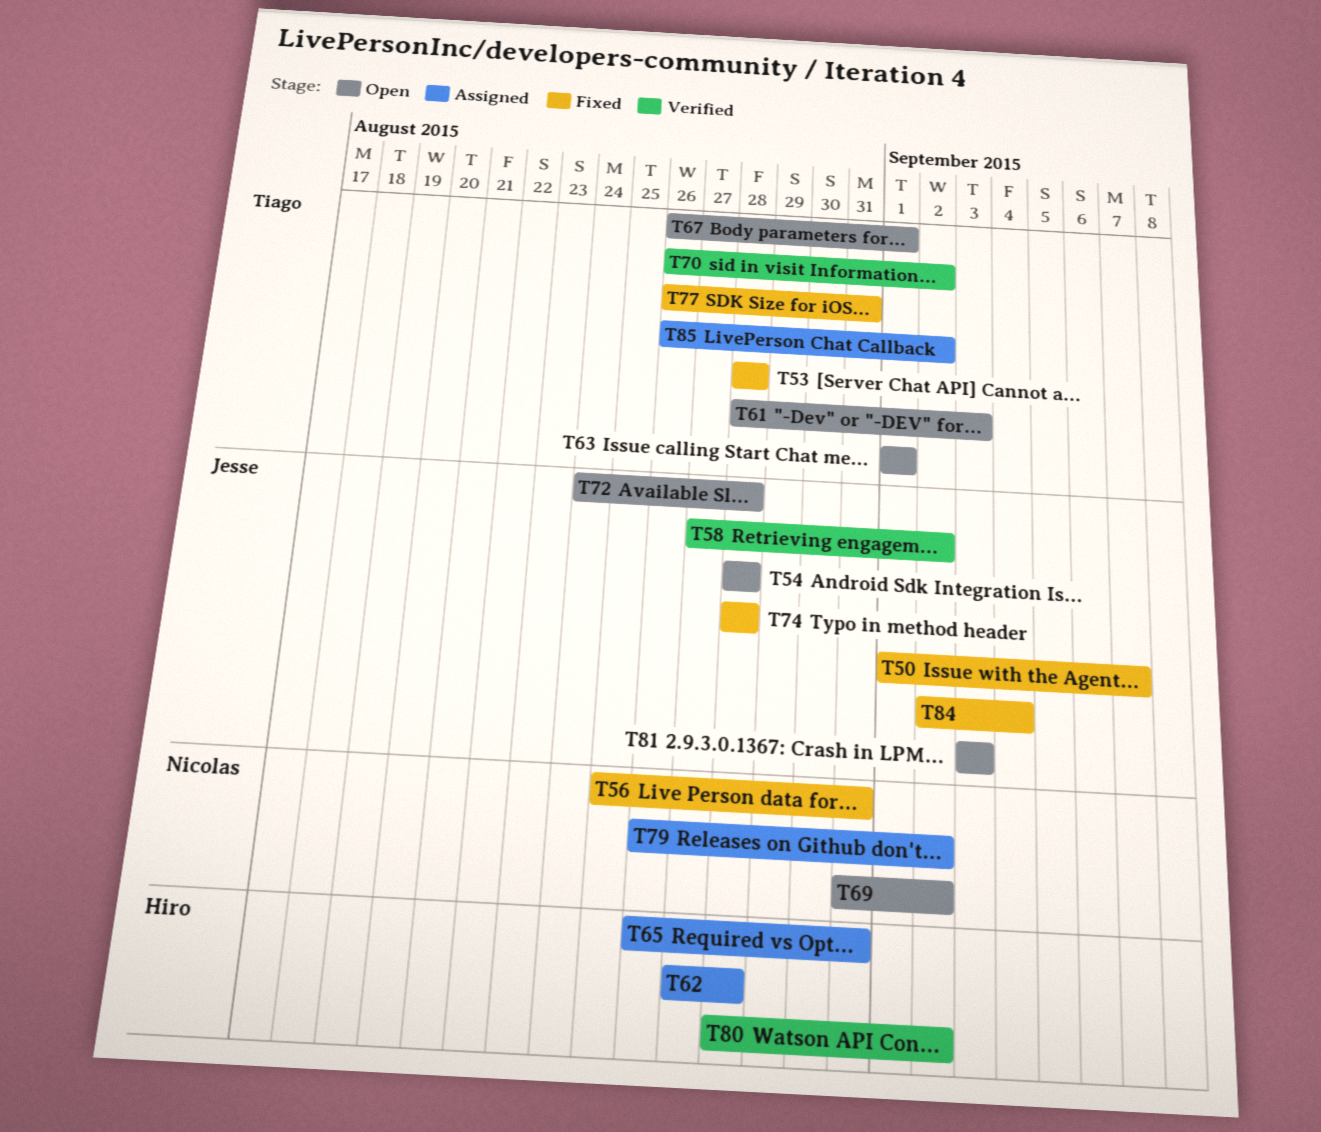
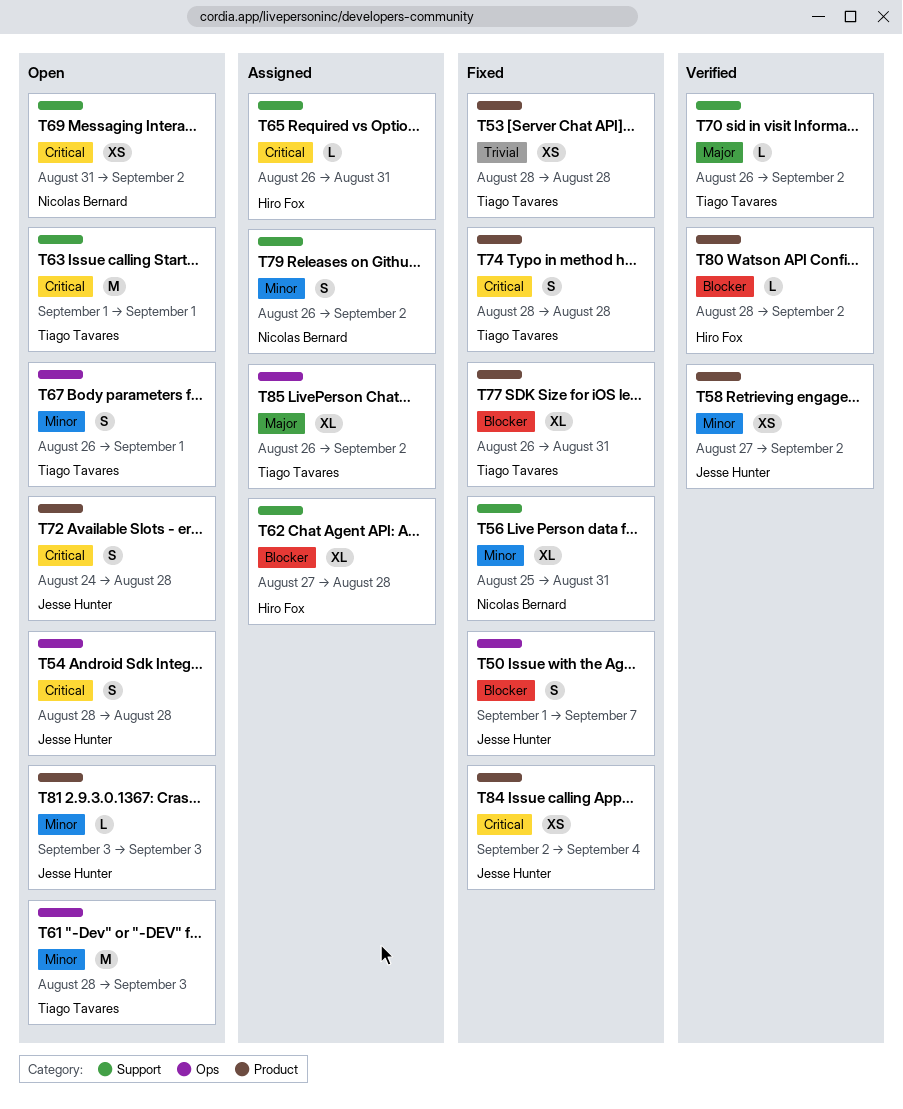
T74, owner: Jesse Hunter -> Tiago Tavares

